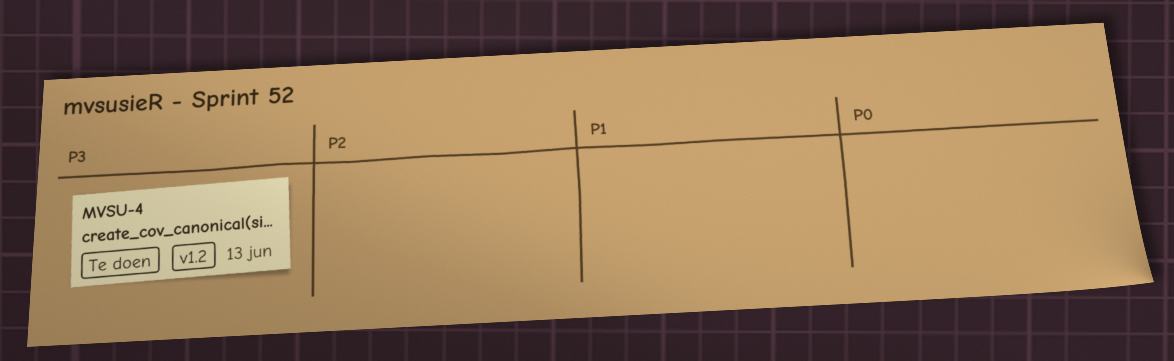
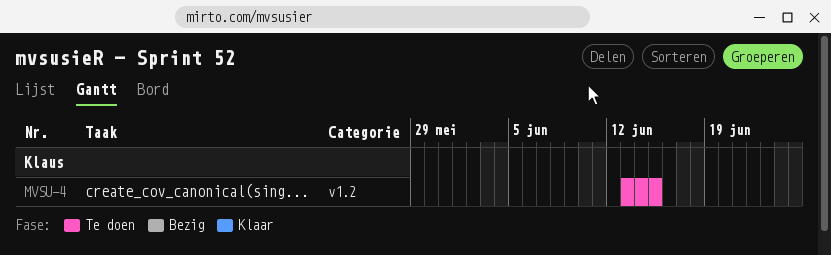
MVSU-4, due: Jun 13 -> Jun 15

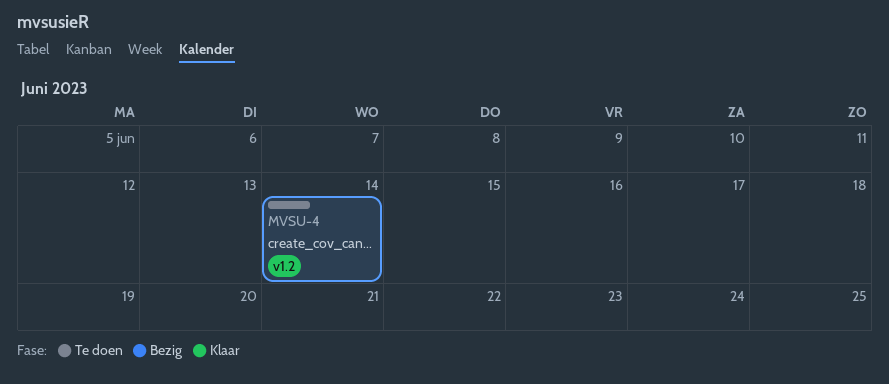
MVSU-4, due: Jun 15 -> Jun 14

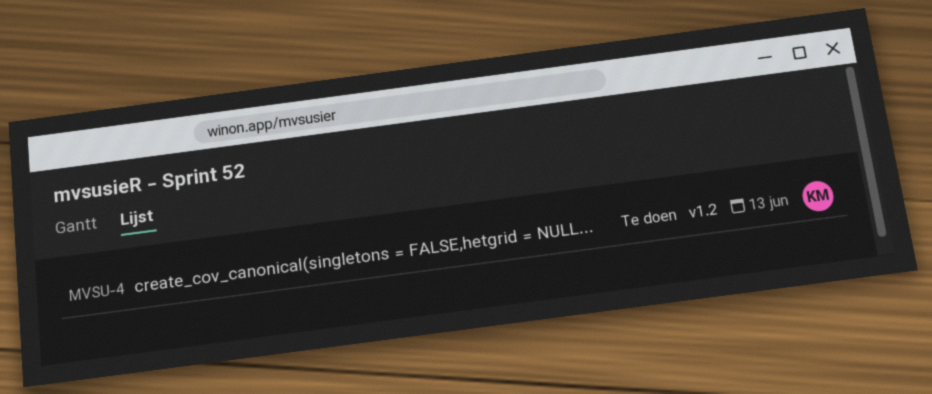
MVSU-4, due: Jun 14 -> Jun 13

